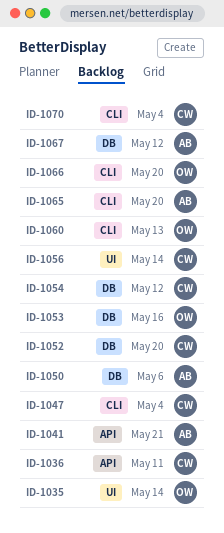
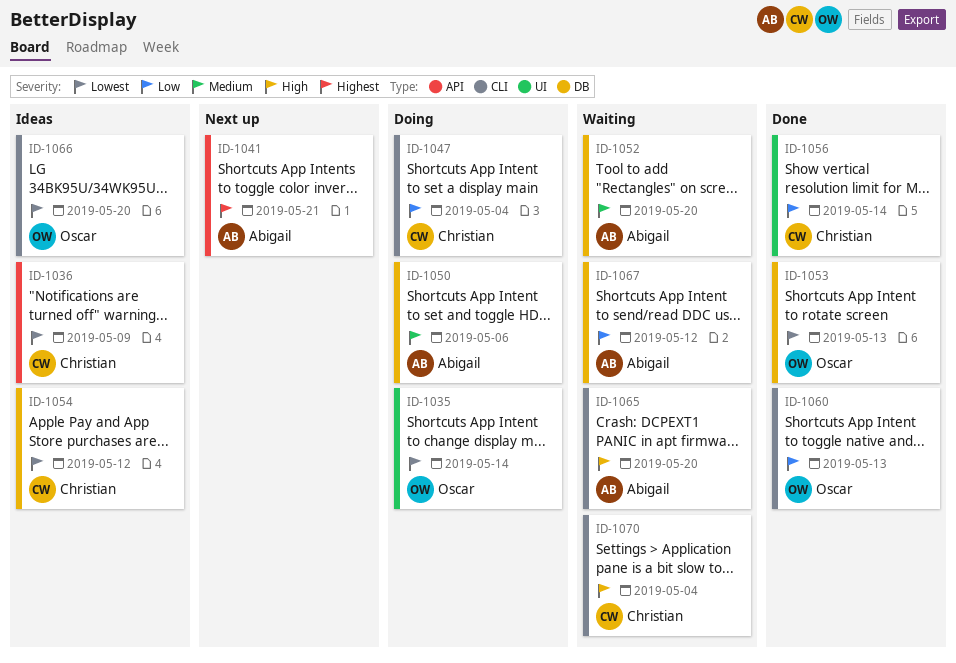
ID-1036, due: May 11 -> May 9
ID-1052, owner: Christian -> Abigail
ID-1053, due: May 16 -> May 13

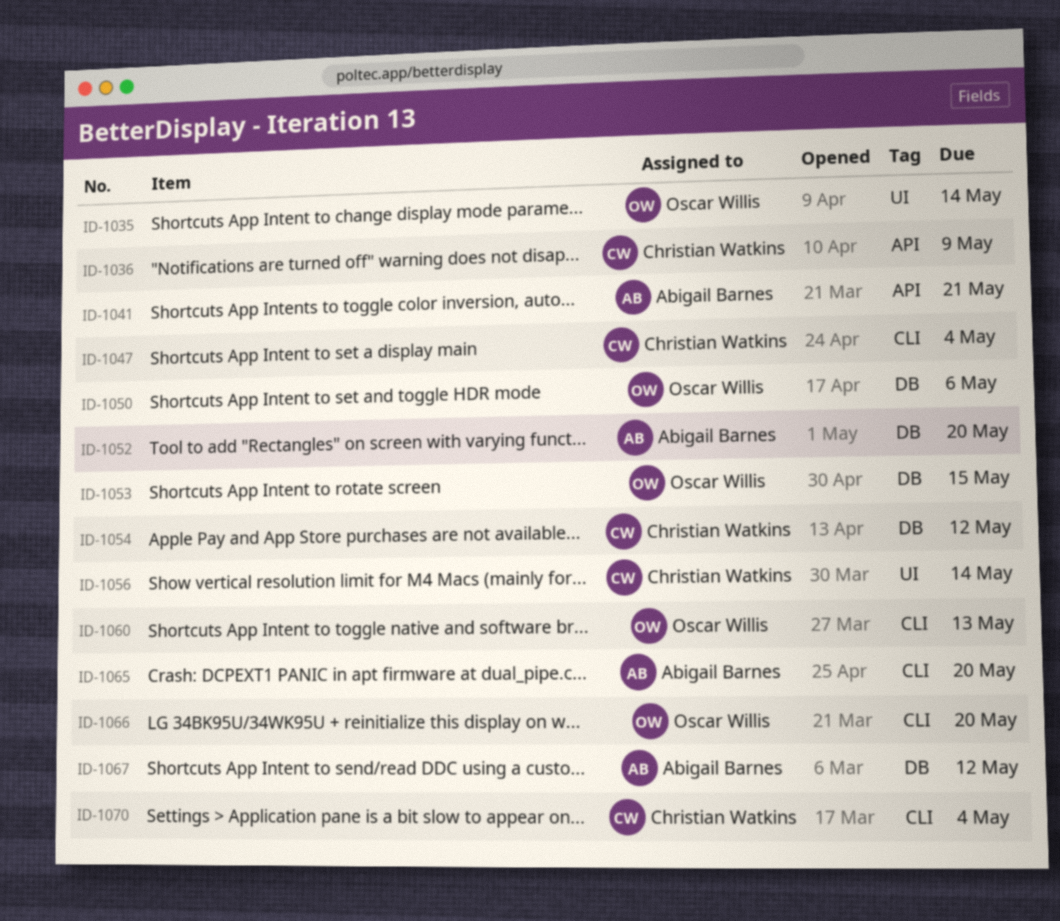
ID-1050, owner: Abigail Barnes -> Oscar Willis
ID-1053, due: May 13 -> May 15

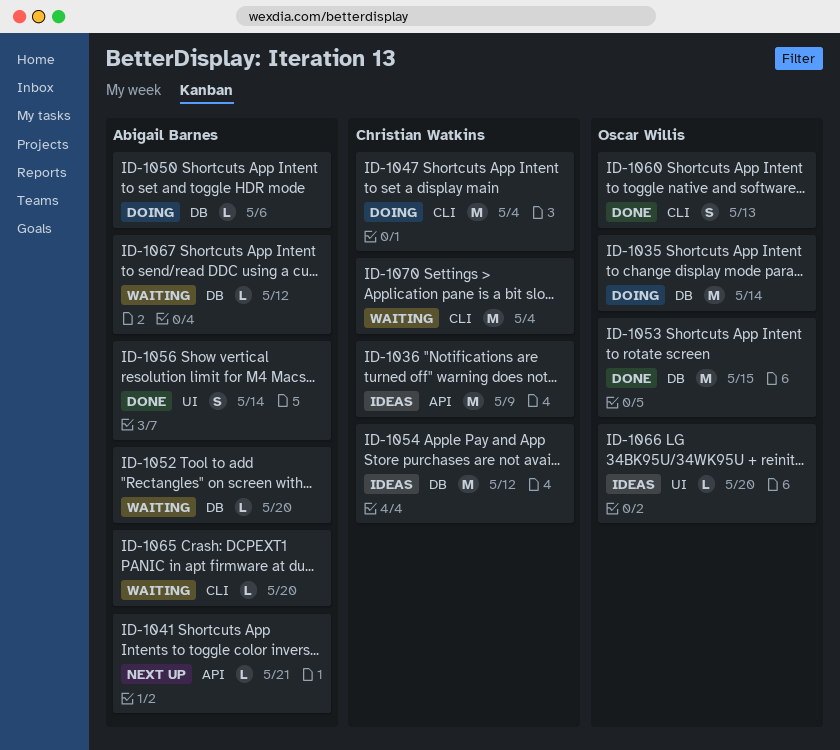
ID-1035, label: UI -> DB
ID-1050, owner: Oscar Willis -> Abigail Barnes
ID-1056, owner: Christian Watkins -> Abigail Barnes
ID-1066, label: CLI -> UI

